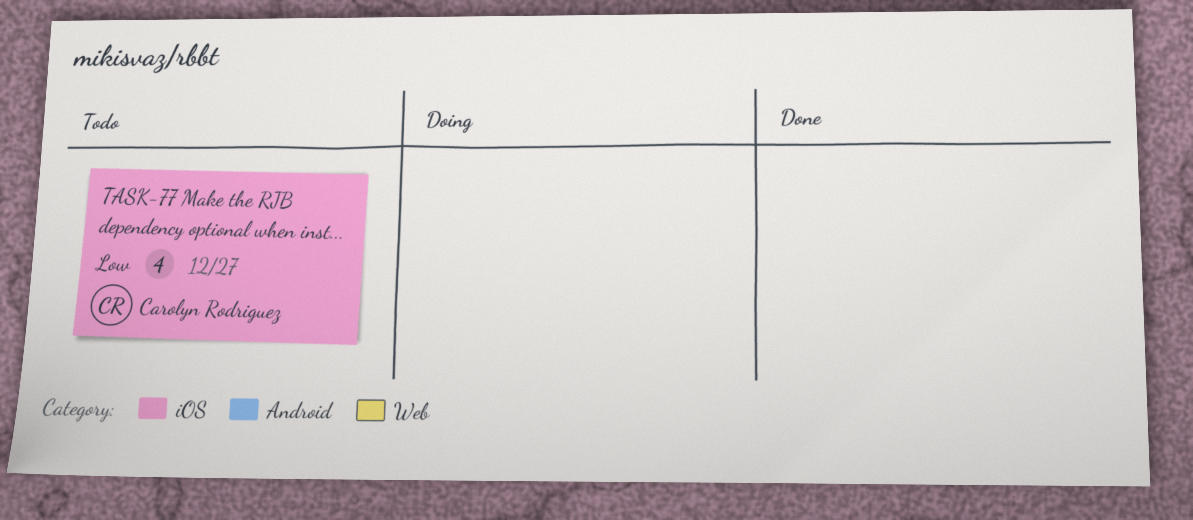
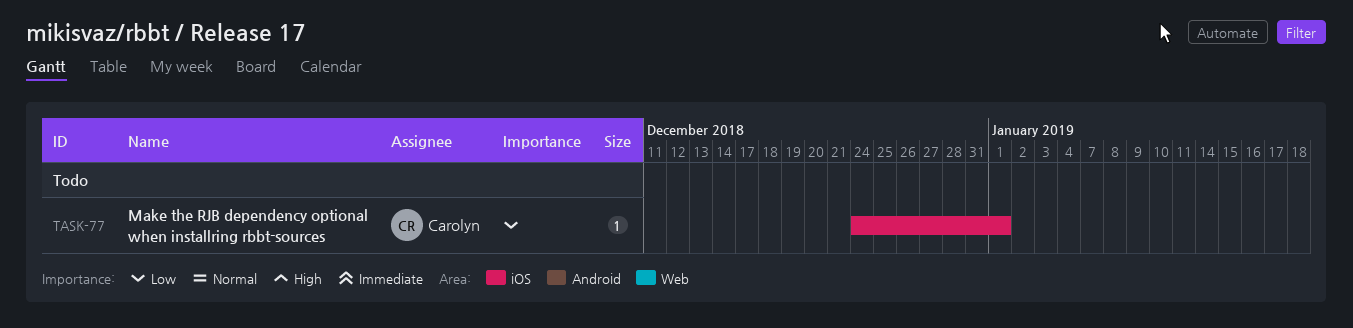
TASK-77, estimate: 4 -> 1
TASK-77, due: Dec 27 -> Jan 1

